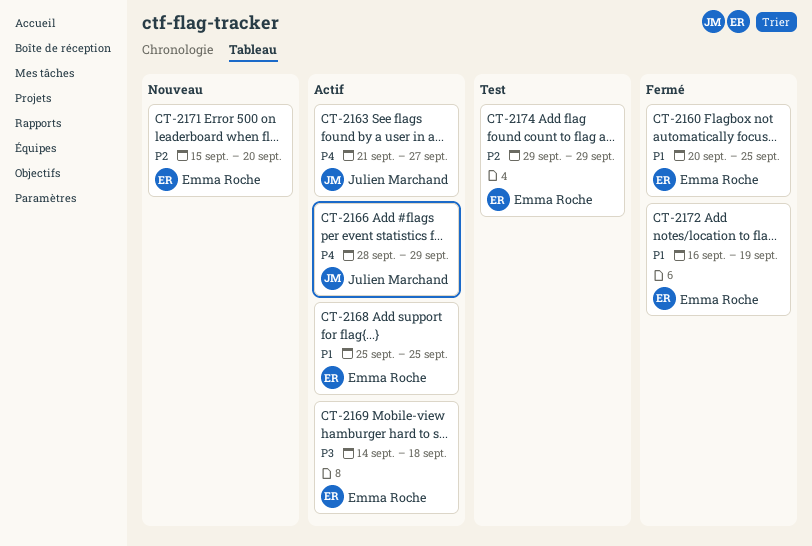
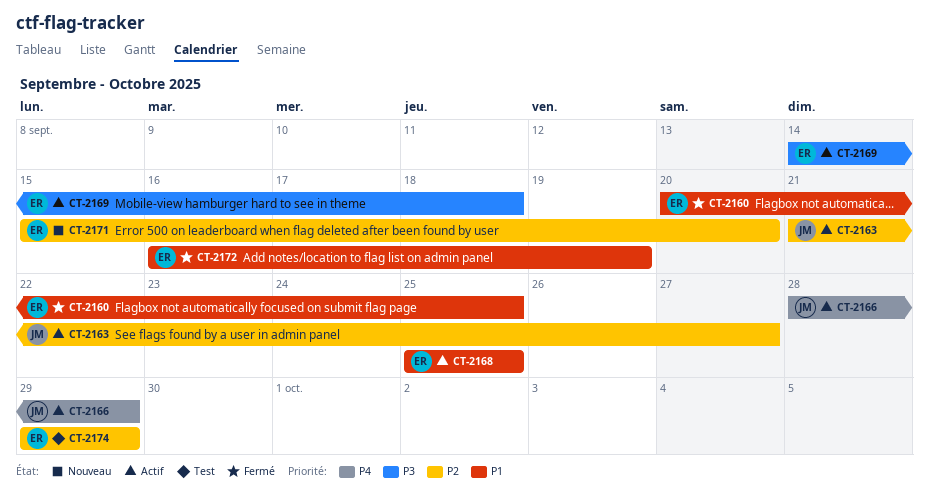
CT-2163, priority: P4 -> P2

